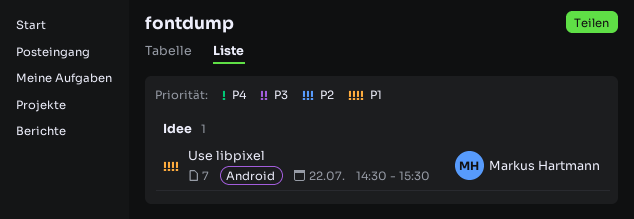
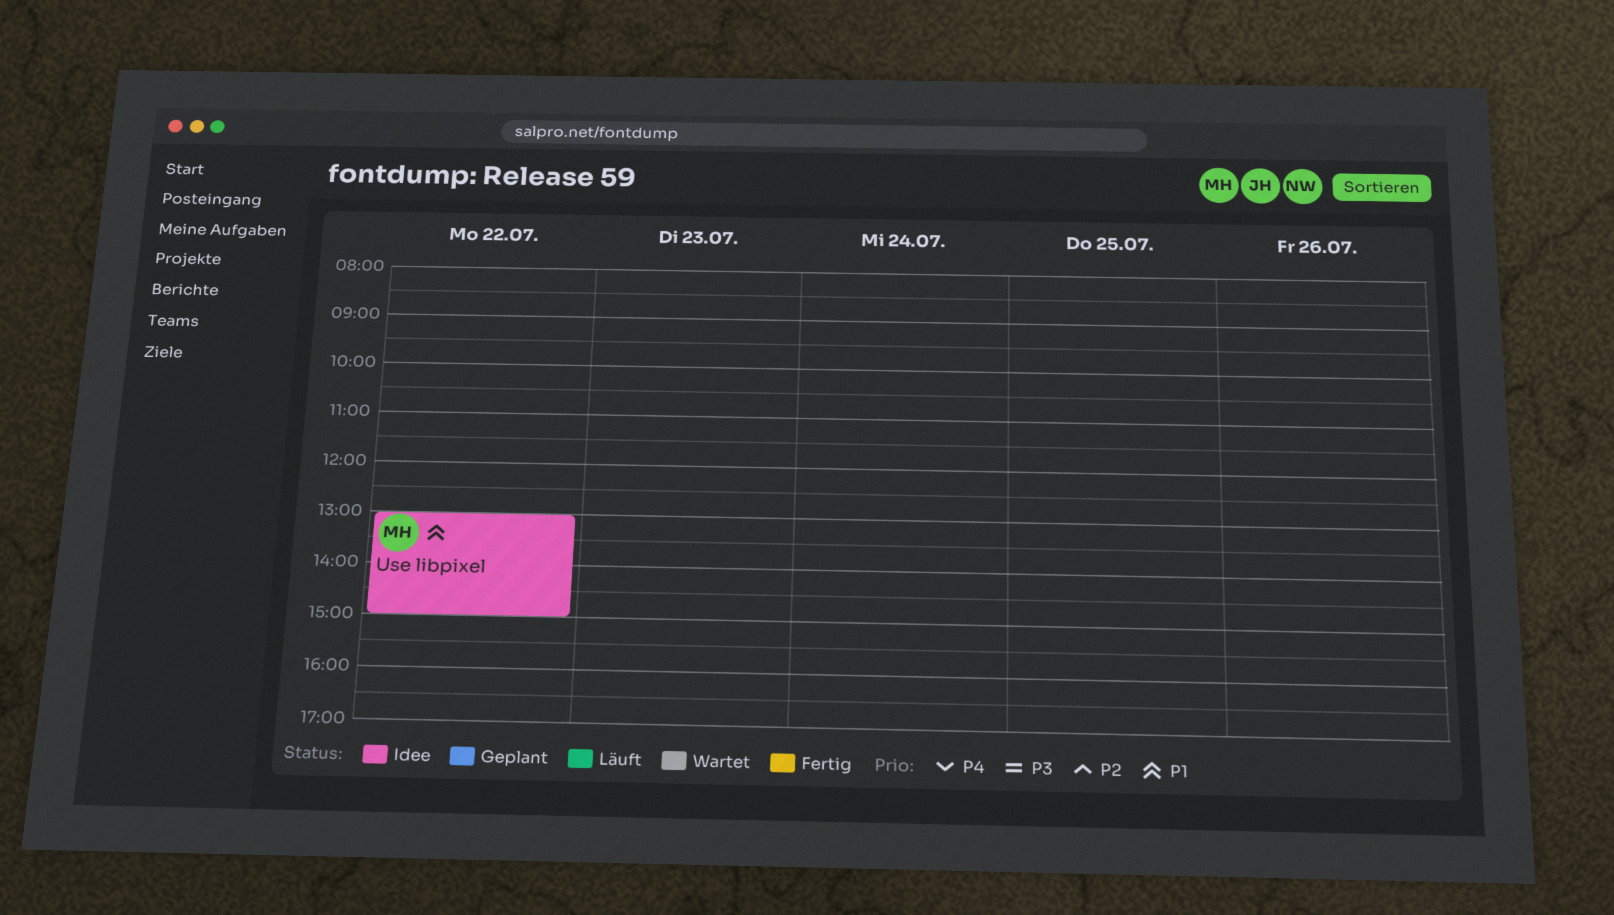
Use libpixel, begins: 14:30 -> 13:00
Use libpixel, ends: 15:30 -> 15:00

